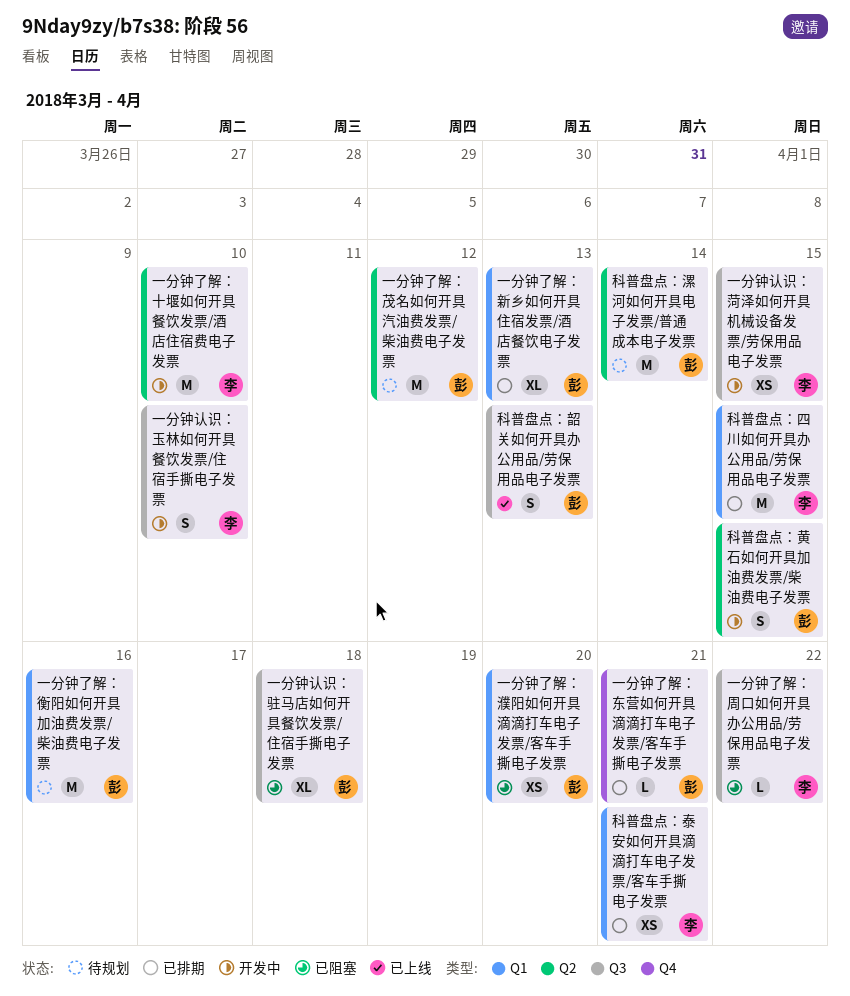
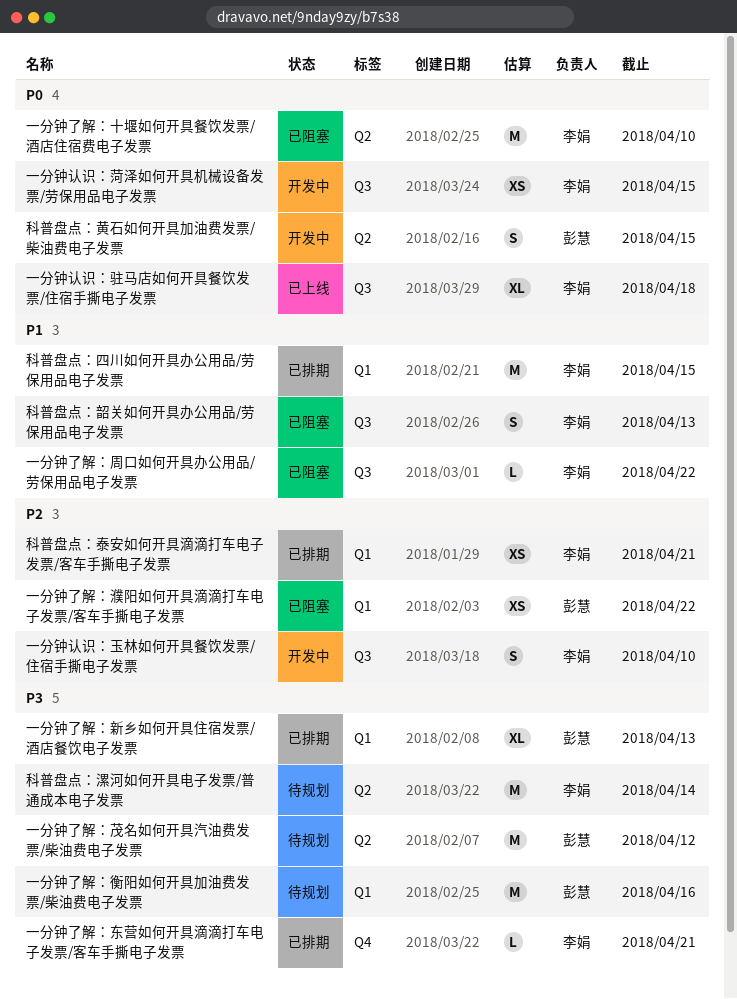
一分钟了解：东营如何开具滴滴打车电子发票/客车手撕电子发票, owner: 彭慧 -> 李娟
一分钟了解：十堰如何开具餐饮发票/酒店住宿费电子发票, status: 开发中 -> 已阻塞
一分钟了解：濮阳如何开具滴滴打车电子发票/客车手撕电子发票, due: Apr 20 -> Apr 22
一分钟认识：驻马店如何开具餐饮发票/住宿手撕电子发票, status: 已阻塞 -> 已上线
一分钟认识：驻马店如何开具餐饮发票/住宿手撕电子发票, owner: 彭慧 -> 李娟
科普盘点：漯河如何开具电子发票/普通成本电子发票, owner: 彭慧 -> 李娟
科普盘点：韶关如何开具办公用品/劳保用品电子发票, status: 已上线 -> 已阻塞
科普盘点：韶关如何开具办公用品/劳保用品电子发票, owner: 彭慧 -> 李娟

